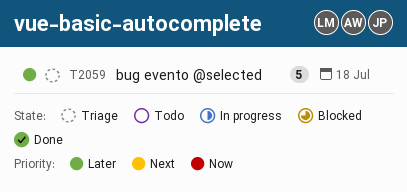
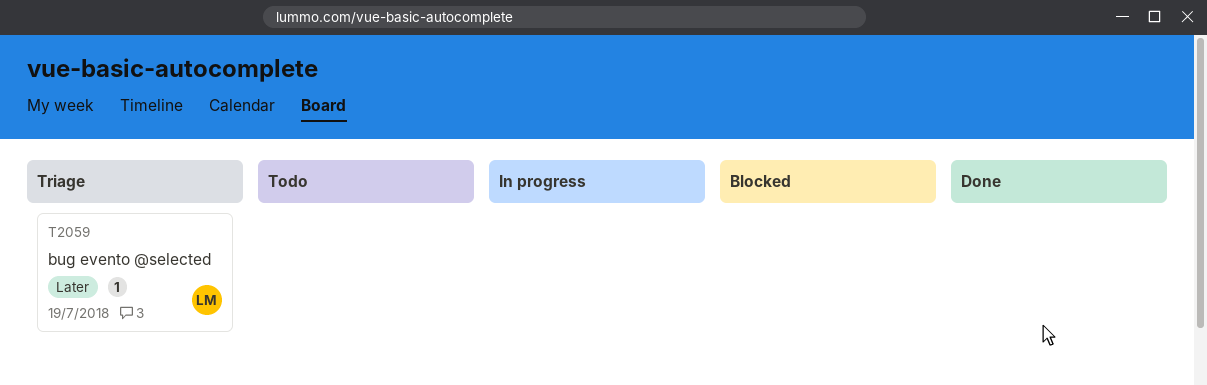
T2059, estimate: 5 -> 1
T2059, due: Jul 18 -> Jul 19

